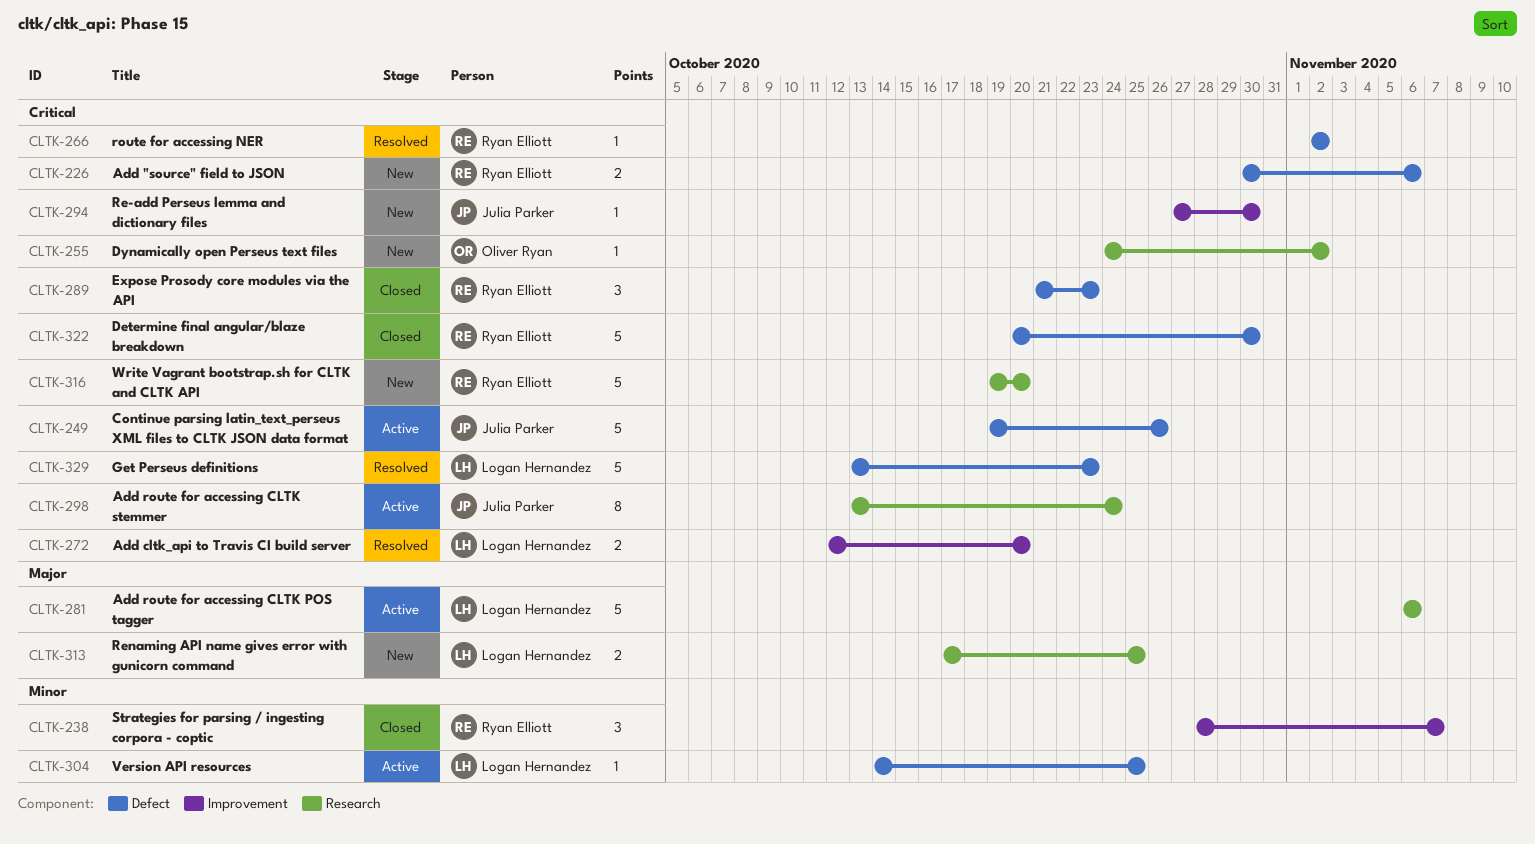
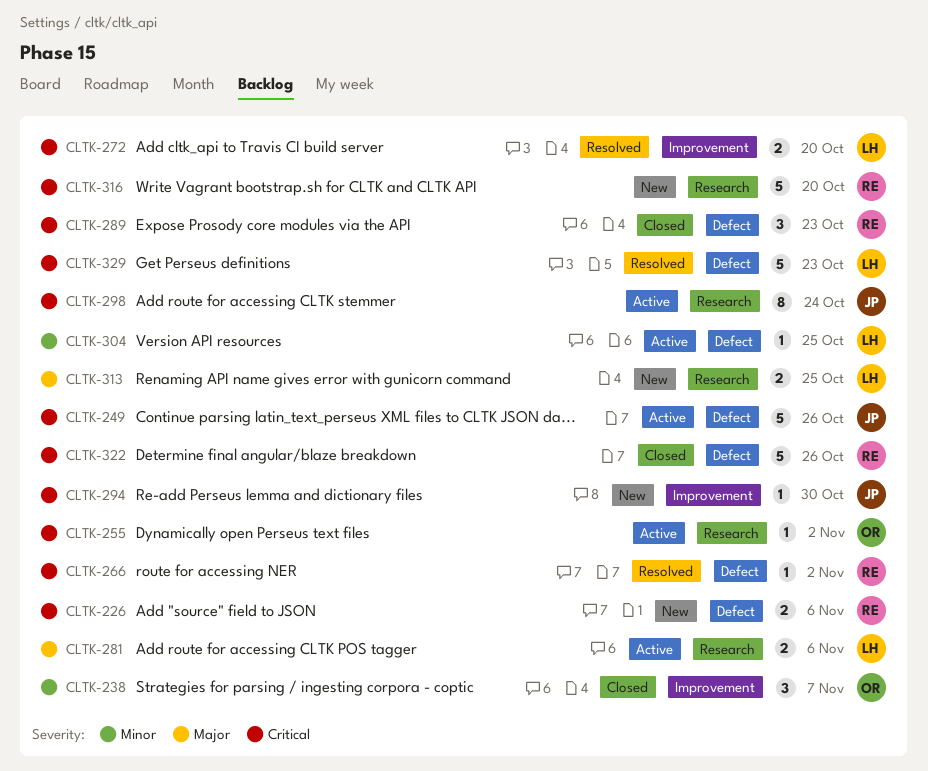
CLTK-238, owner: Ryan Elliott -> Oliver Ryan
CLTK-255, status: New -> Active
CLTK-281, estimate: 5 -> 2
CLTK-322, due: Oct 30 -> Oct 26

